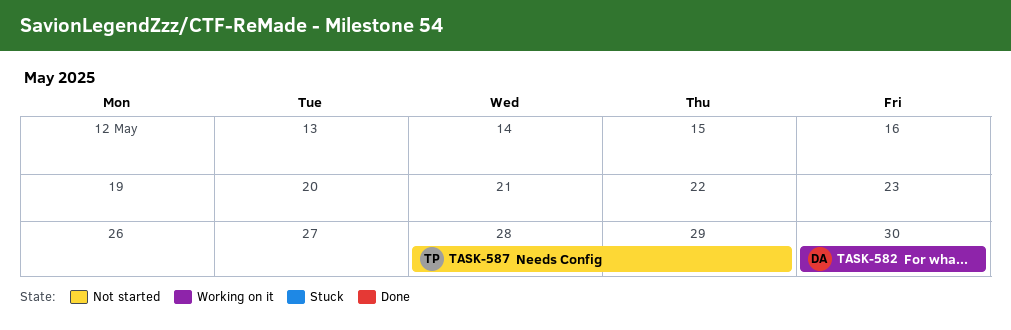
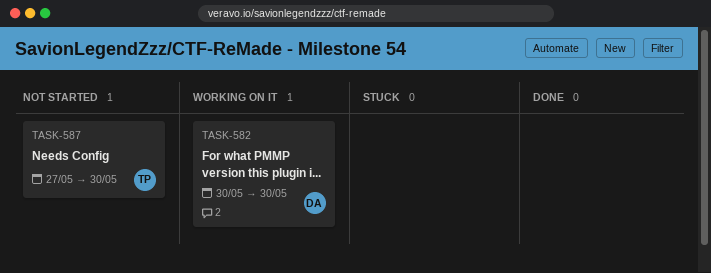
TASK-587, start: May 28 -> May 27
TASK-587, due: May 29 -> May 30

